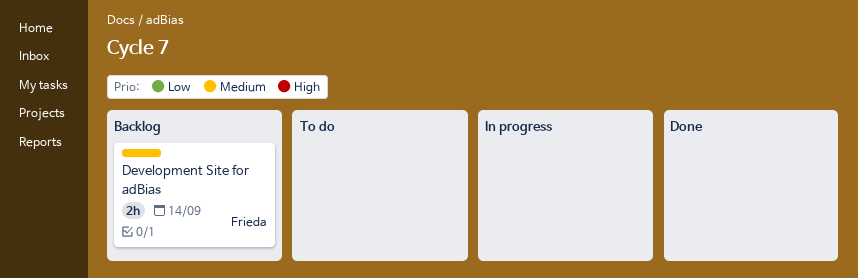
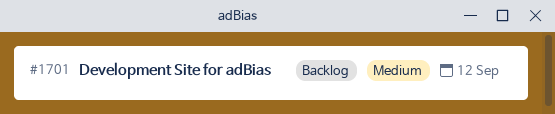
Development Site for adBias, due: Sep 14 -> Sep 12

